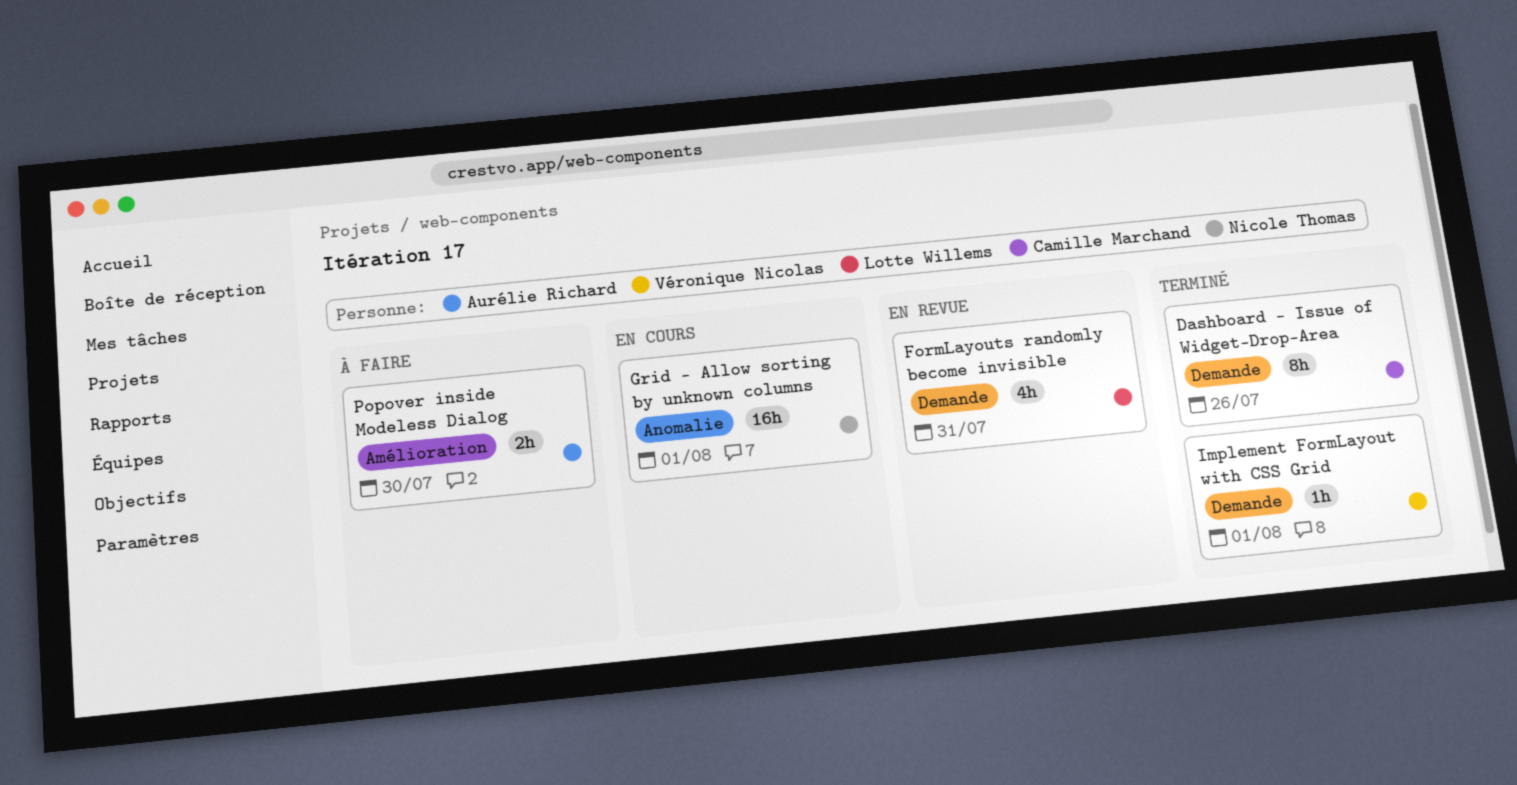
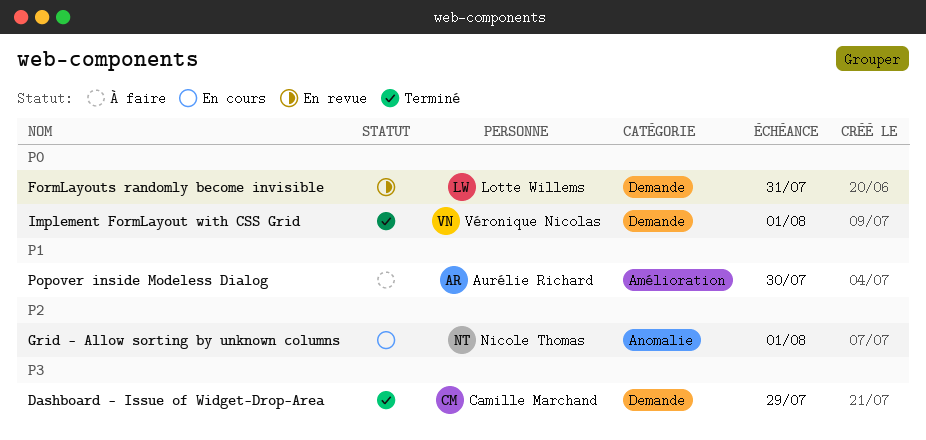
Dashboard - Issue of Widget-Drop-Area, due: Jul 26 -> Jul 29

